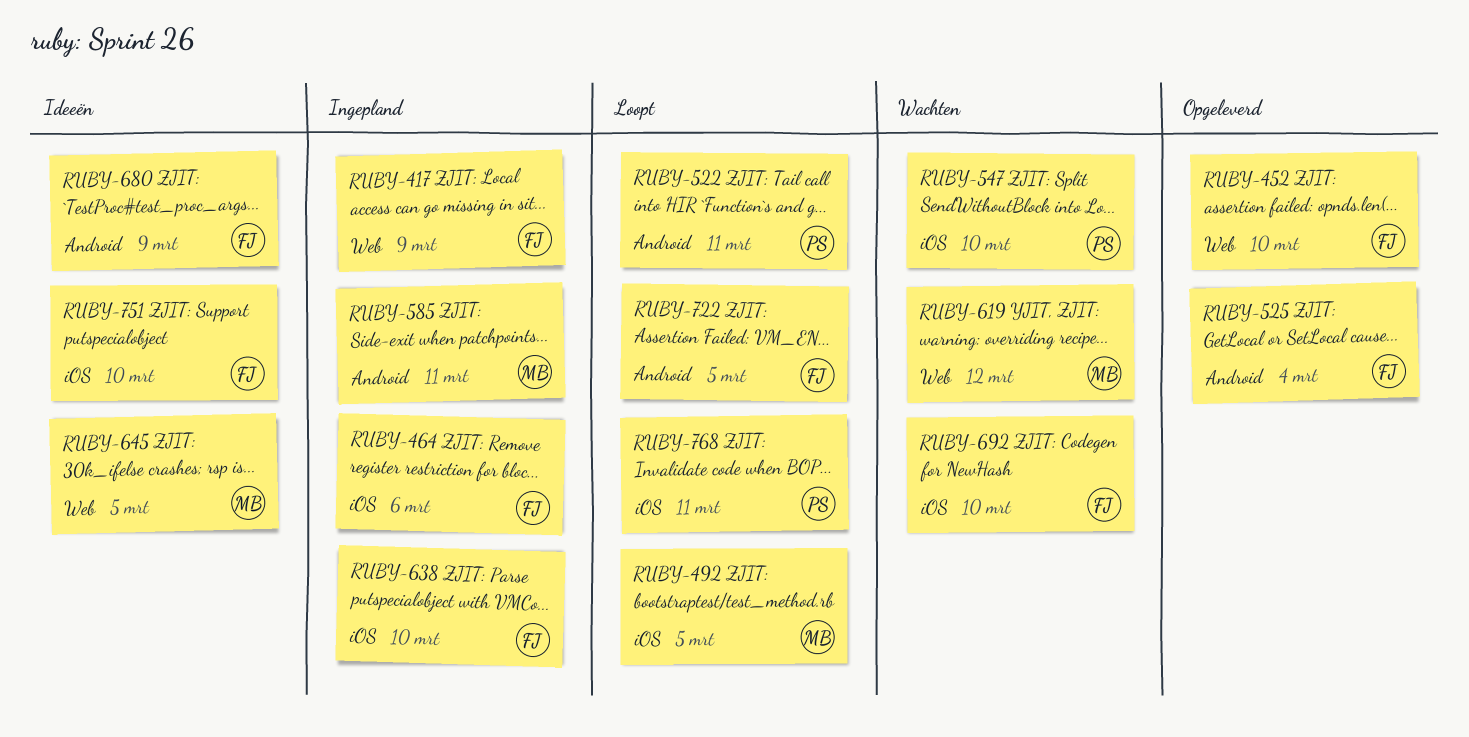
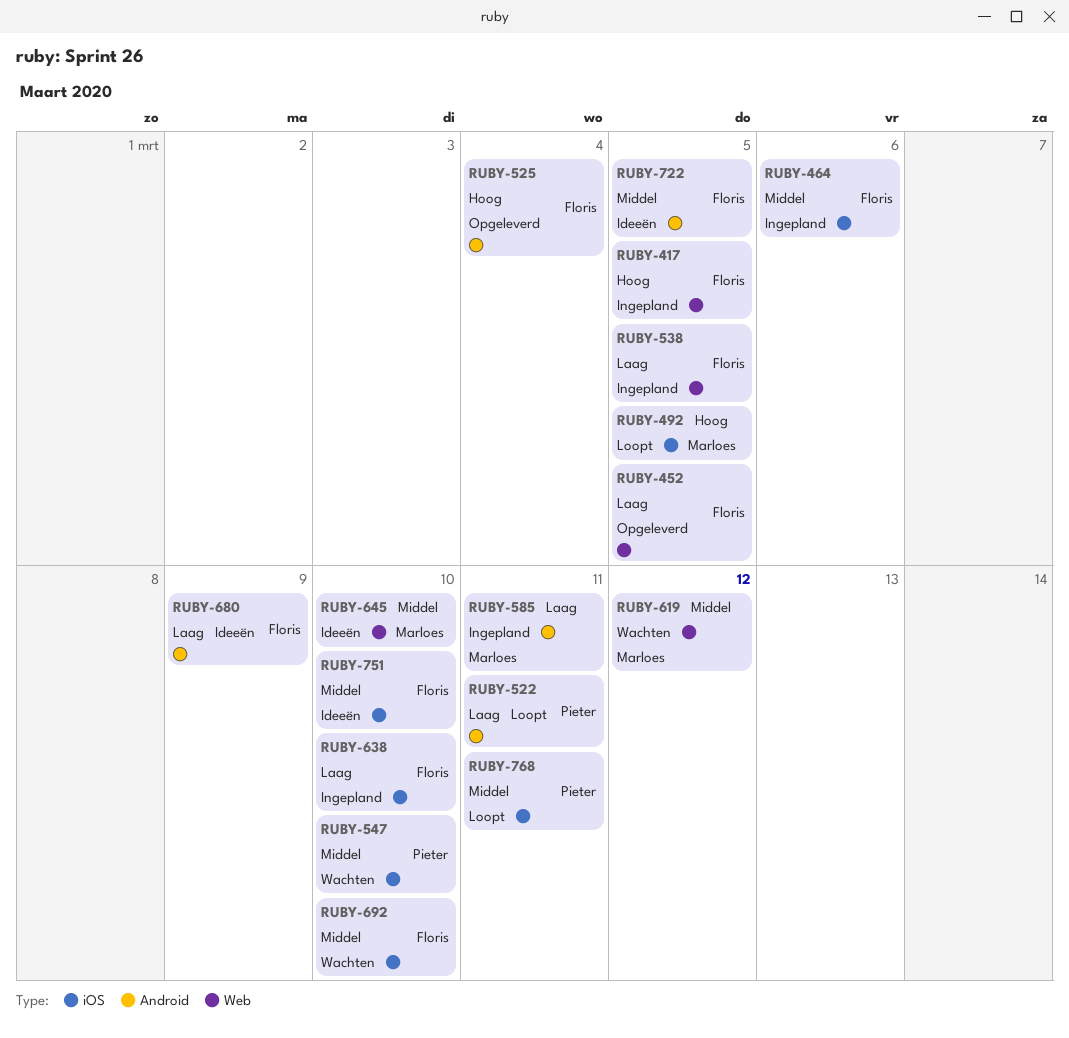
RUBY-417, due: Mar 9 -> Mar 5
RUBY-452, due: Mar 10 -> Mar 5
RUBY-538: none -> present
RUBY-645, due: Mar 5 -> Mar 10
RUBY-722, status: Loopt -> Ideeën

